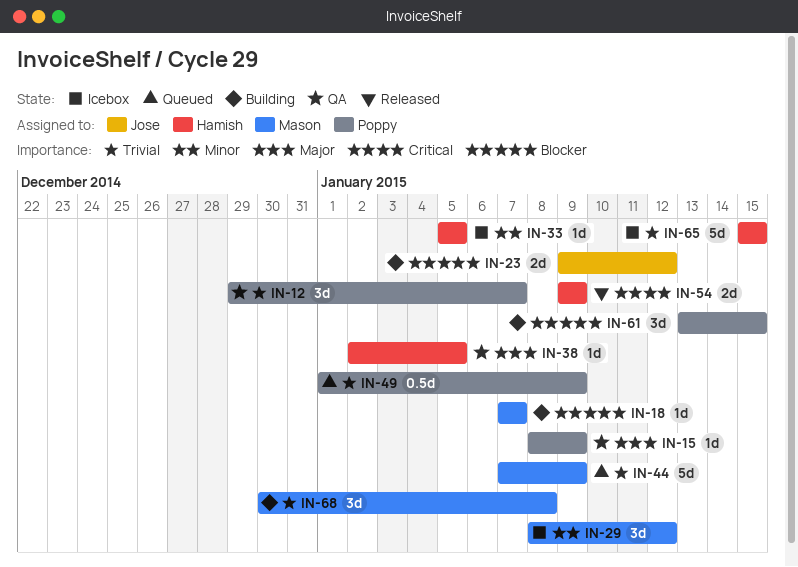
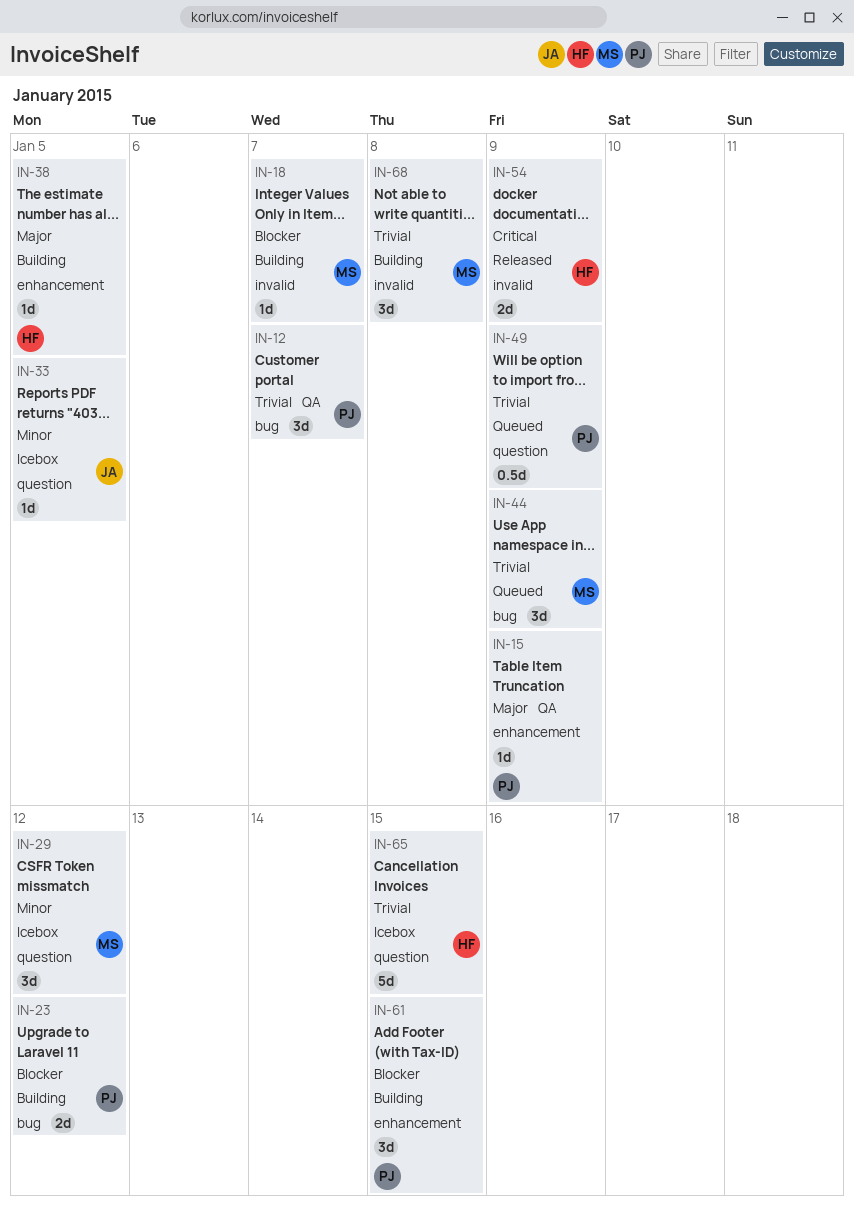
IN-23, owner: Jose -> Poppy
IN-33, owner: Hamish -> Jose
IN-38, status: QA -> Building
IN-44, estimate: 5d -> 3d

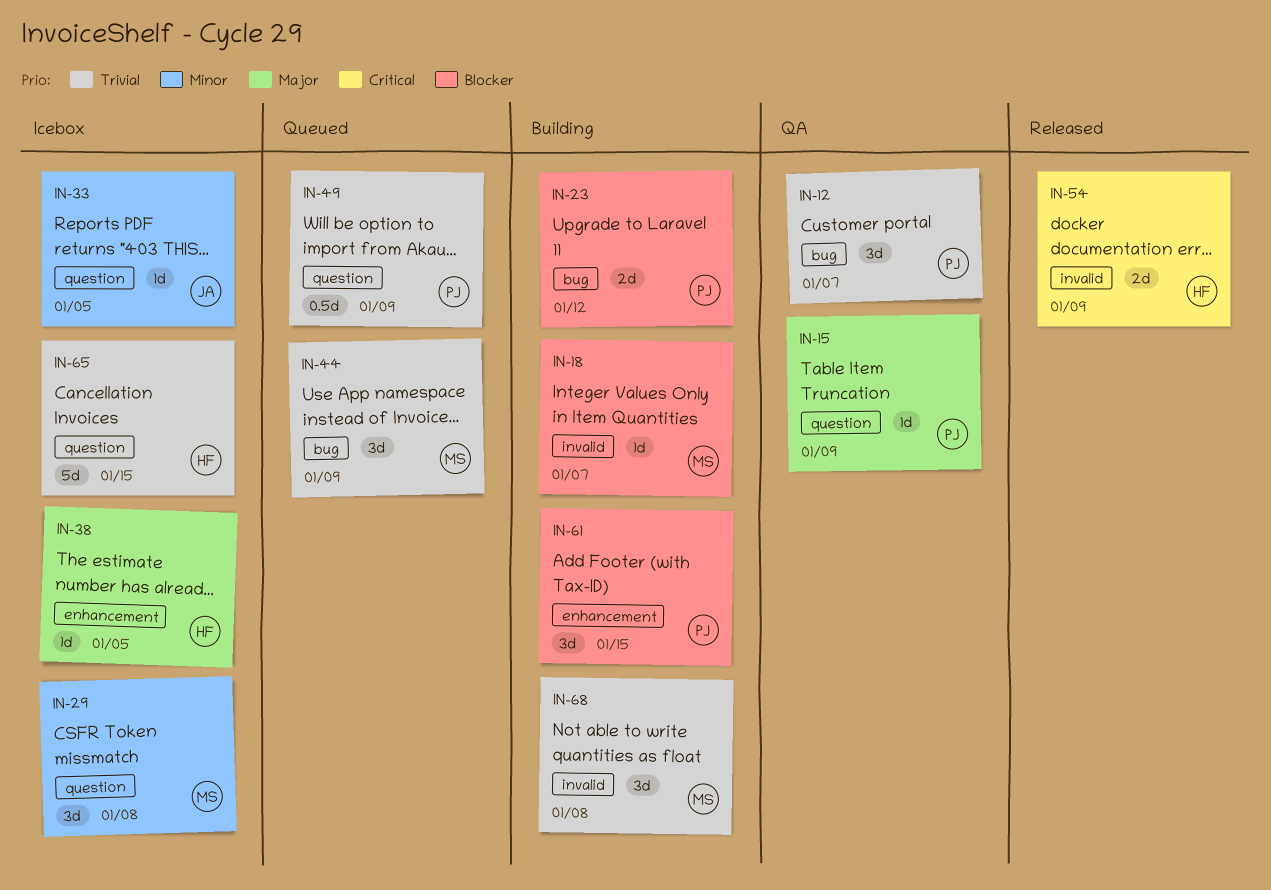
IN-15, label: enhancement -> question
IN-29, due: Jan 12 -> Jan 8
IN-38, status: Building -> Icebox

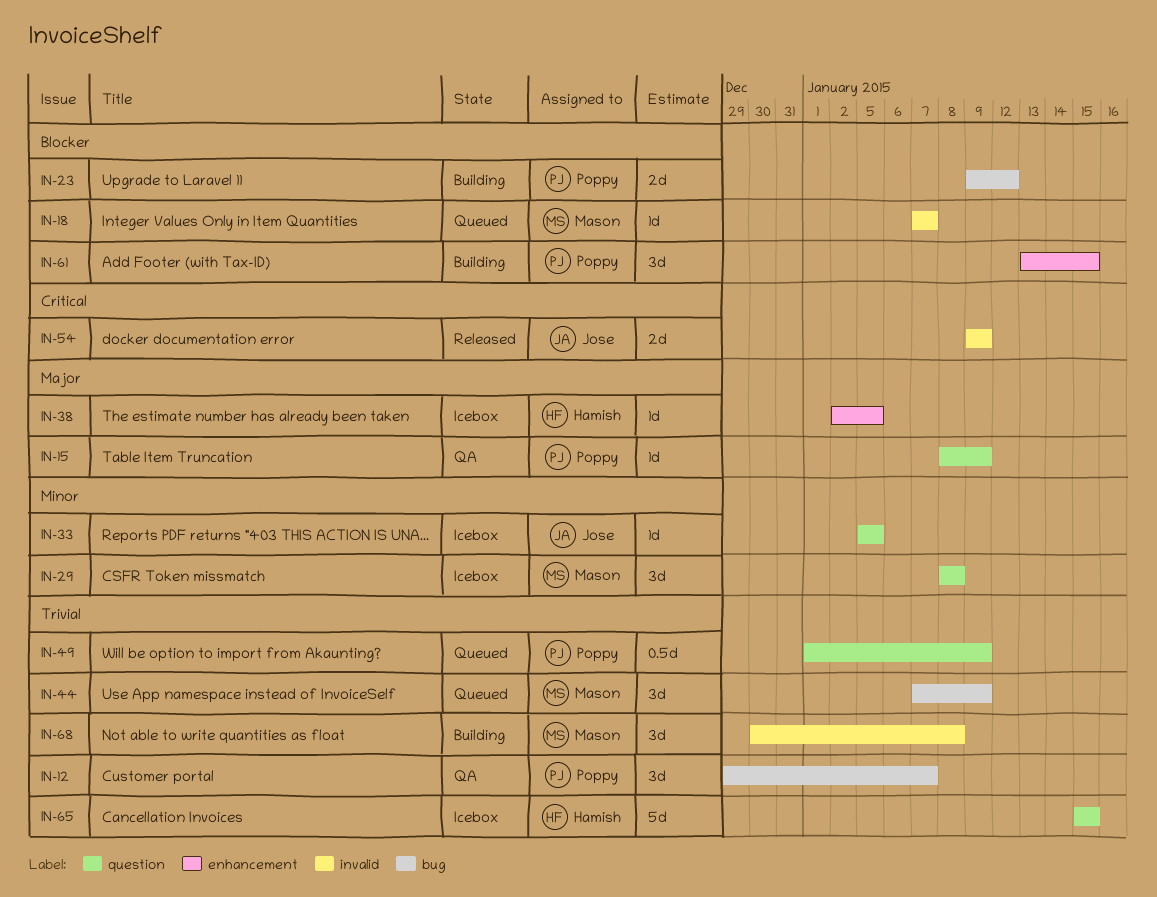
IN-18, status: Building -> Queued
IN-54, owner: Hamish -> Jose

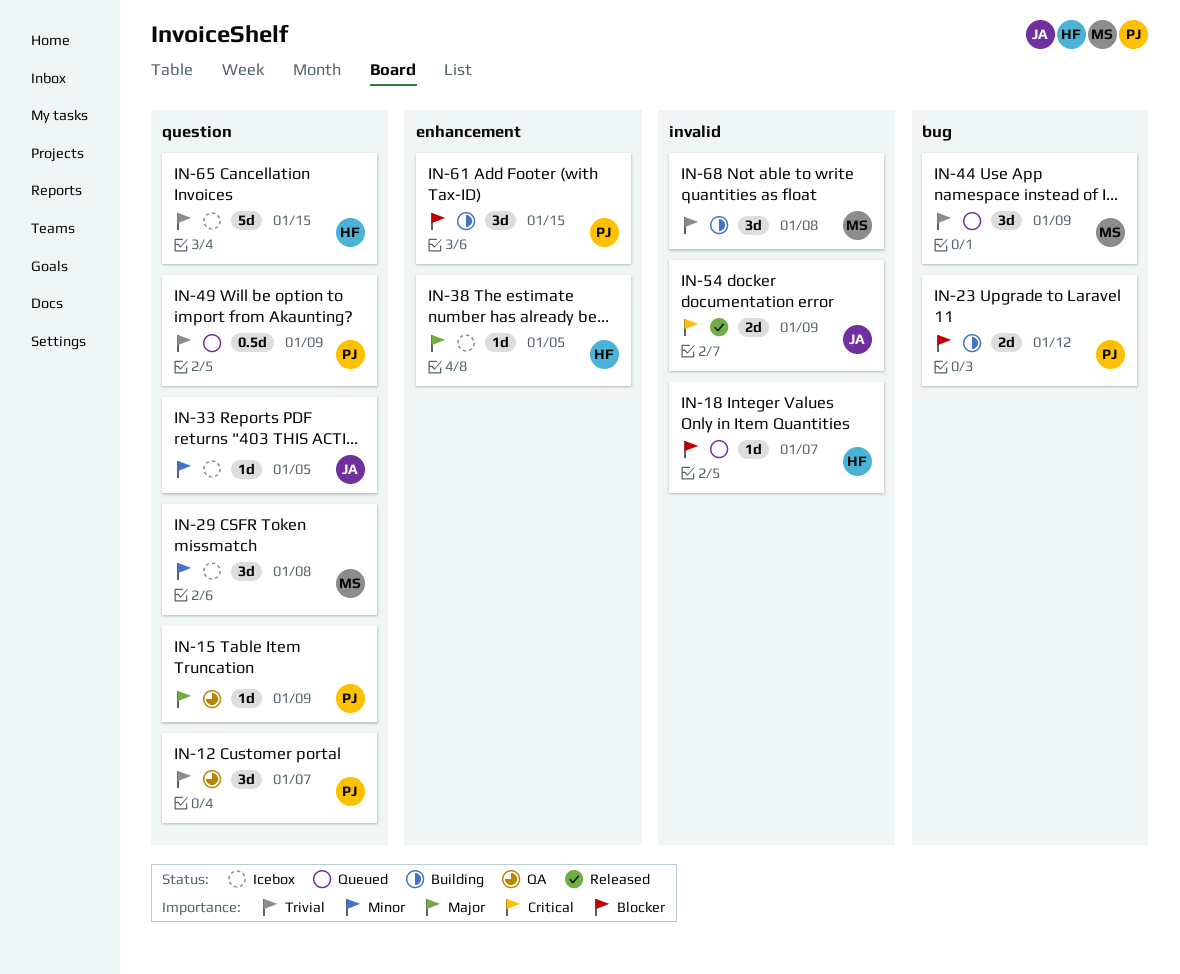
IN-12, label: bug -> question
IN-18, owner: Mason -> Hamish

